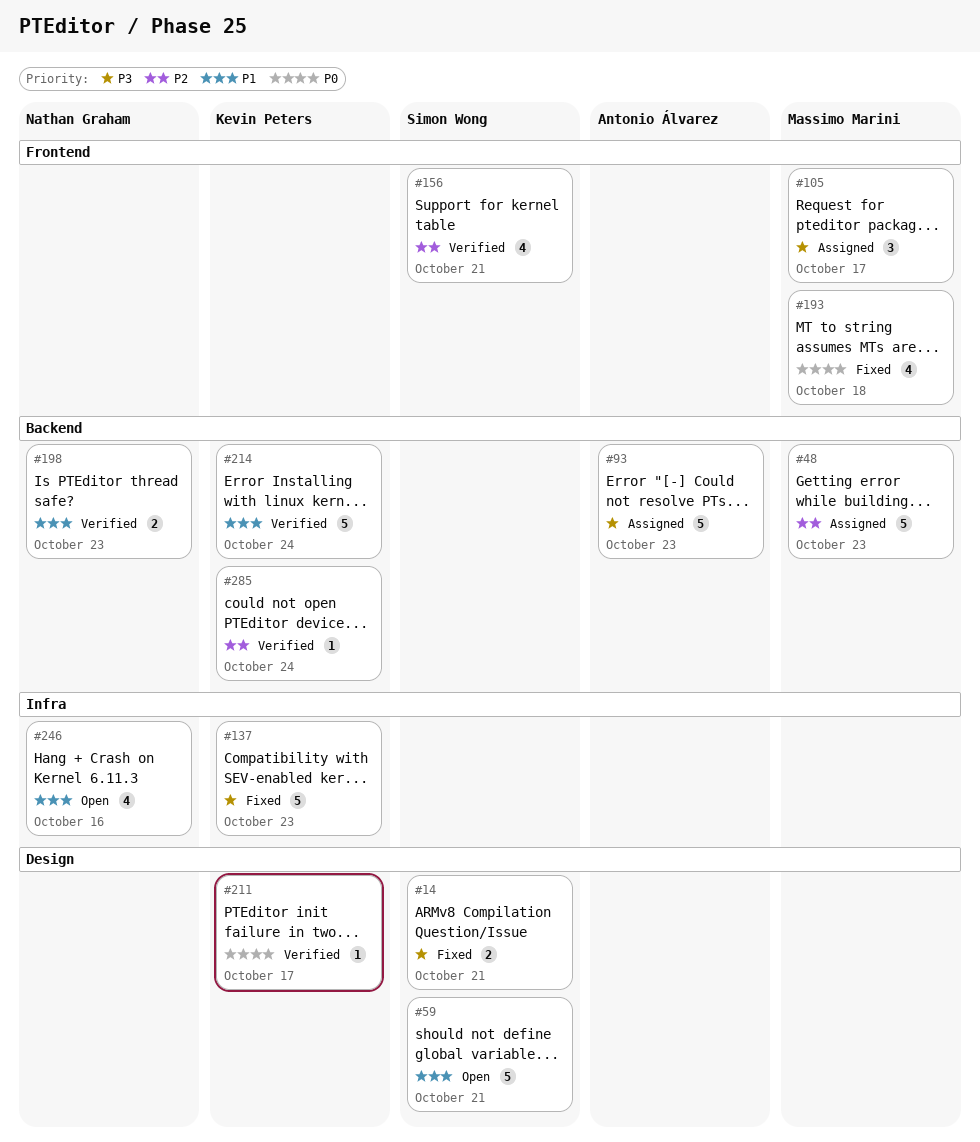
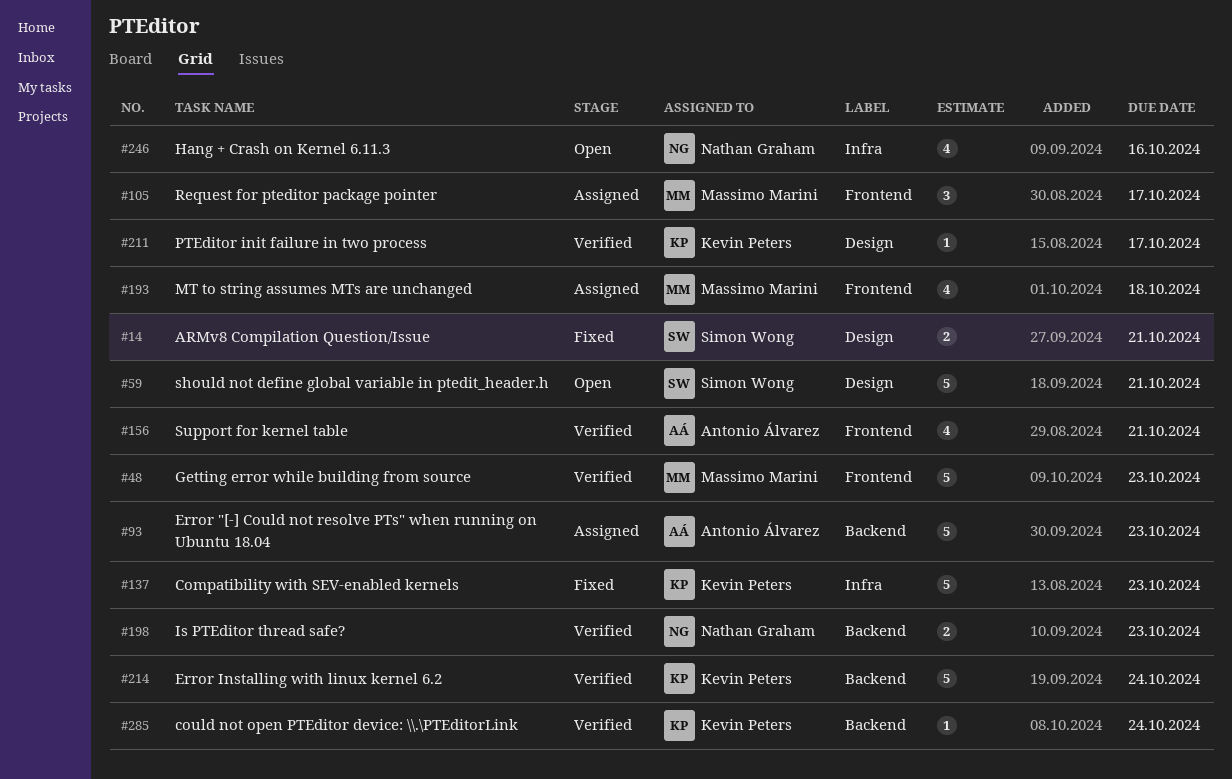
#48, status: Assigned -> Verified
#48, label: Backend -> Frontend
#156, owner: Simon Wong -> Antonio Álvarez
#193, status: Fixed -> Assigned

